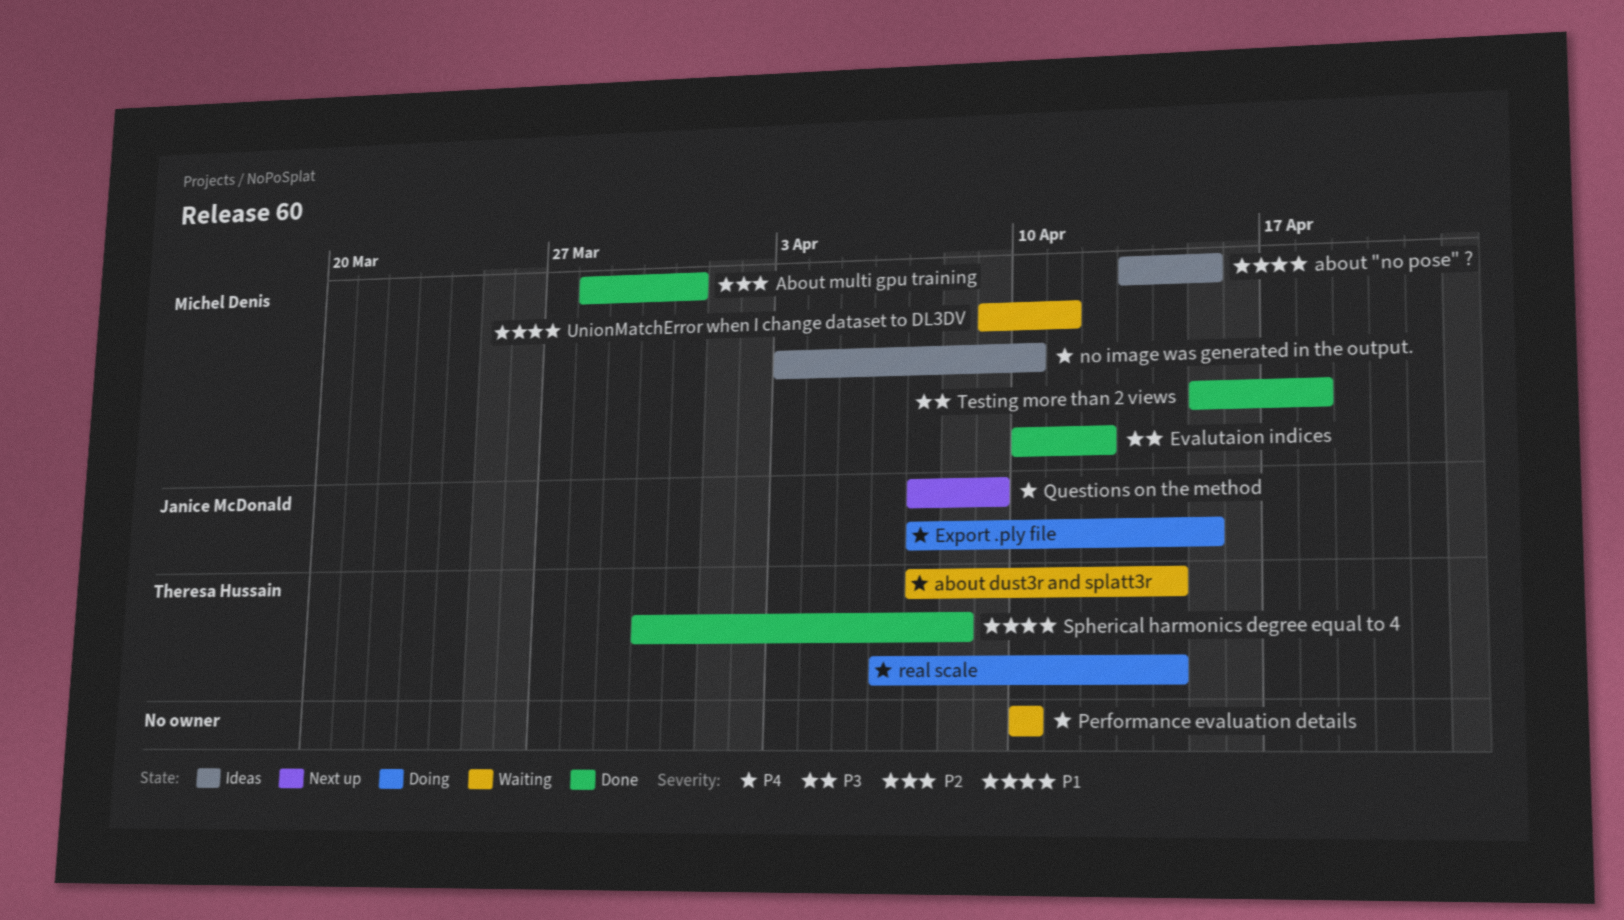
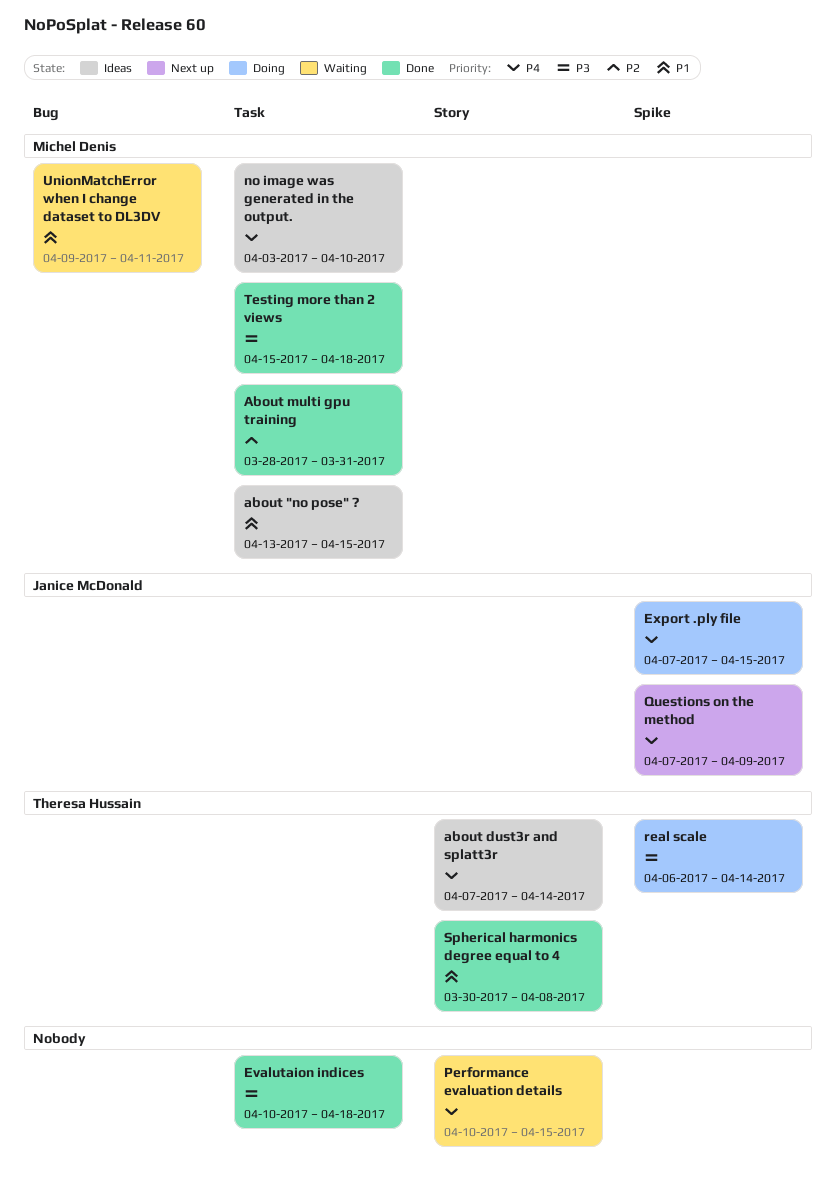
about dust3r and splatt3r, status: Waiting -> Ideas
Evalutaion indices, owner: Michel Denis -> none
Evalutaion indices, due: Apr 12 -> Apr 18
Performance evaluation details, due: Apr 10 -> Apr 15
real scale, priority: P4 -> P3

